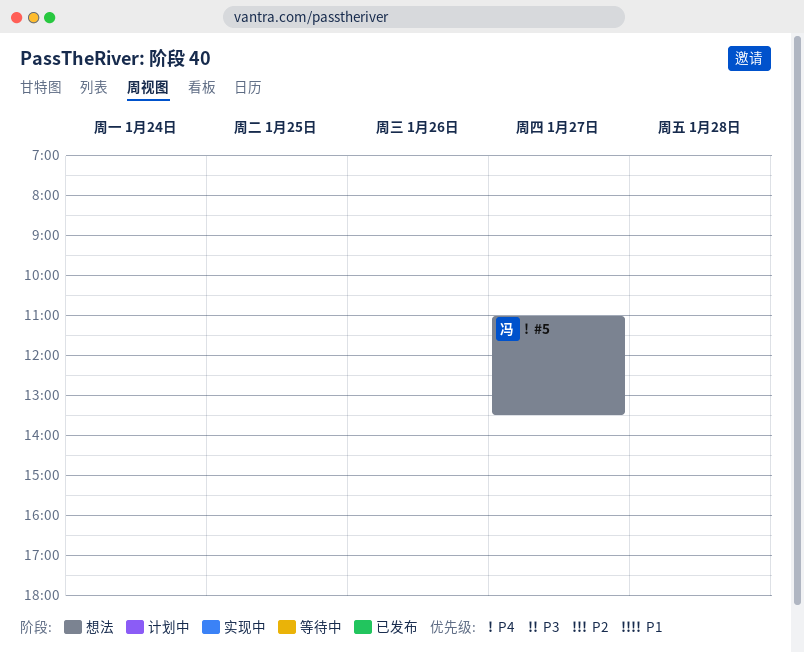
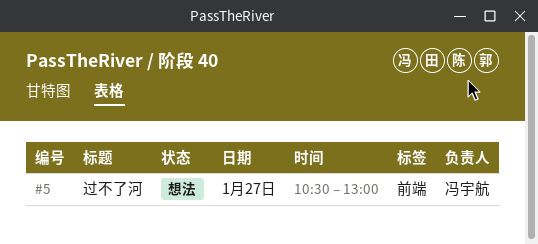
#5, begins: 11:00 -> 10:30
#5, ends: 13:30 -> 13:00

